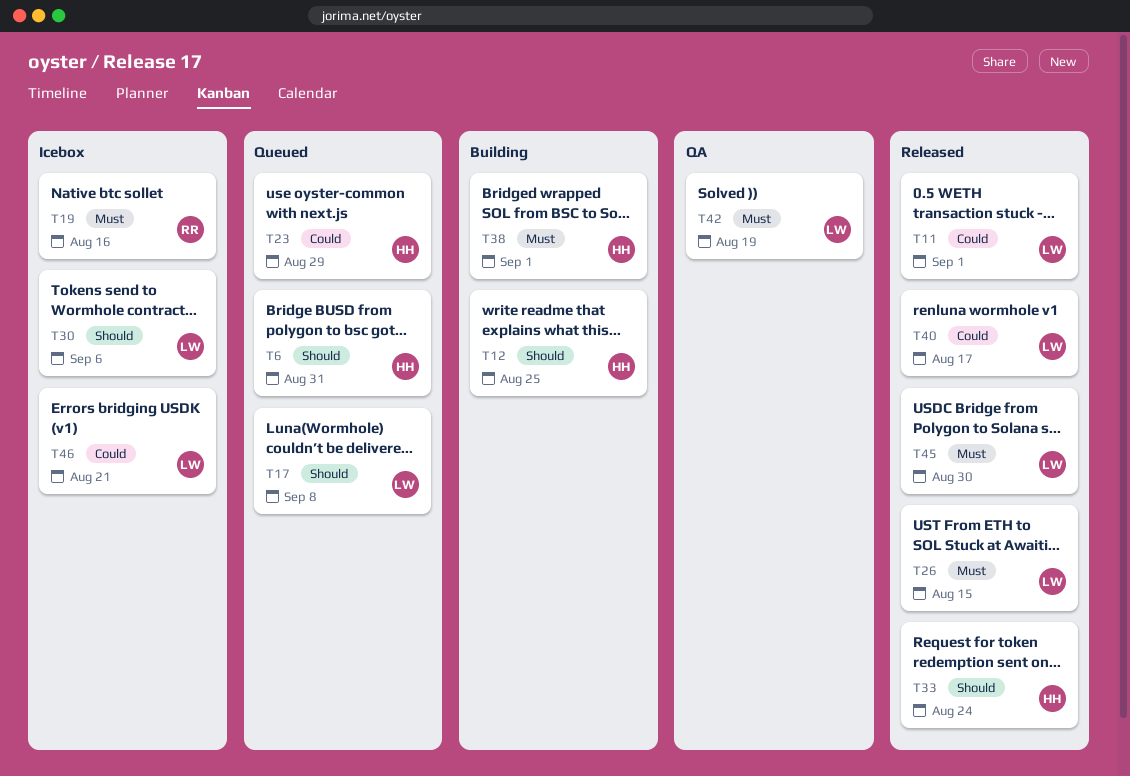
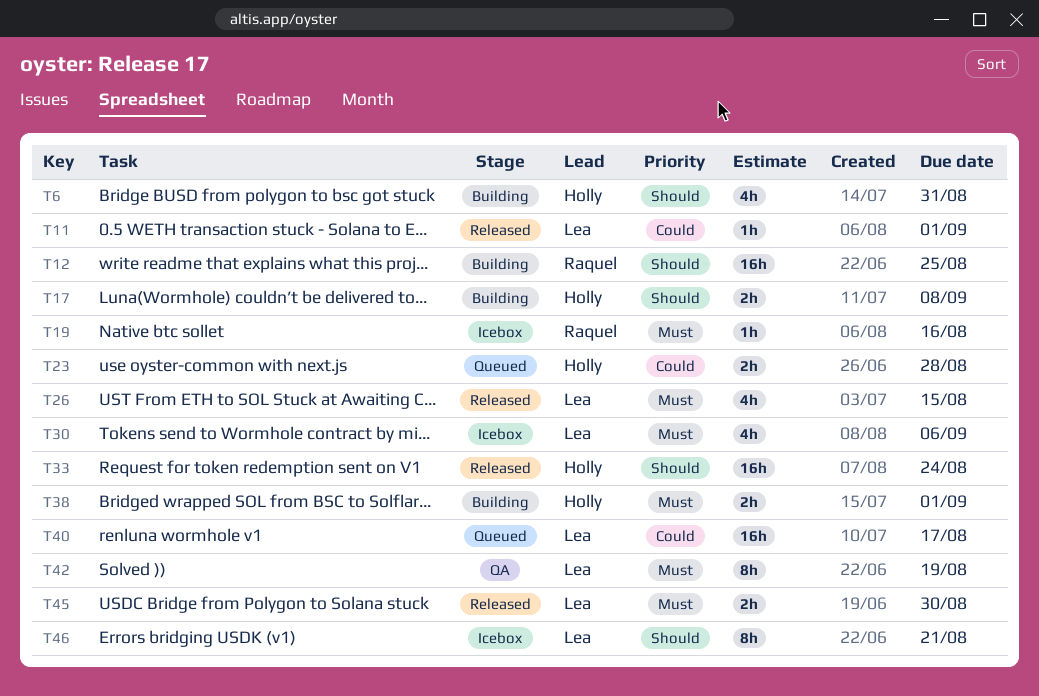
T6, status: Queued -> Building
T12, owner: Holly -> Raquel
T17, status: Queued -> Building
T17, owner: Lea -> Holly
T23, due: Aug 29 -> Aug 28
T30, priority: Should -> Must
T40, status: Released -> Queued
T46, priority: Could -> Should

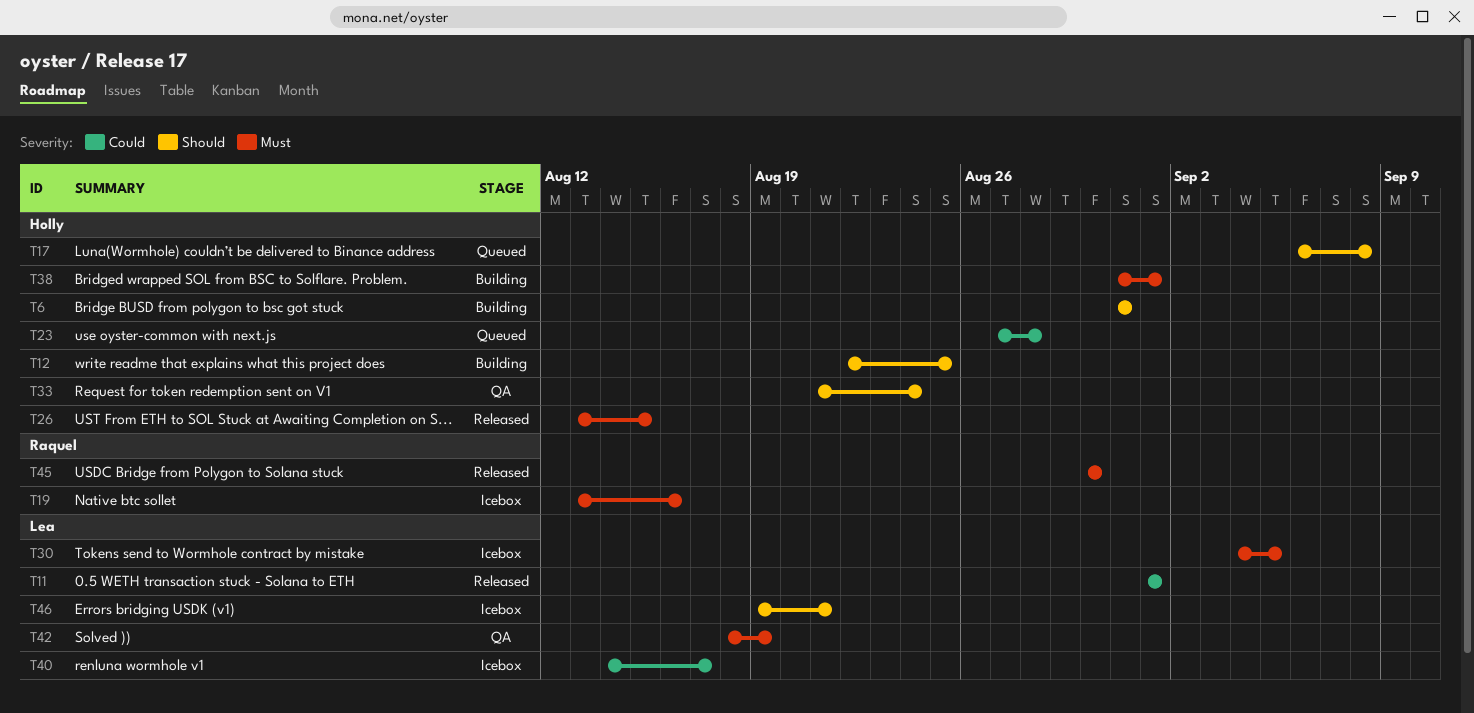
T12, owner: Raquel -> Holly
T17, status: Building -> Queued
T26, owner: Lea -> Holly
T30, due: Sep 6 -> Sep 5
T33, status: Released -> QA
T40, status: Queued -> Icebox
T45, owner: Lea -> Raquel

